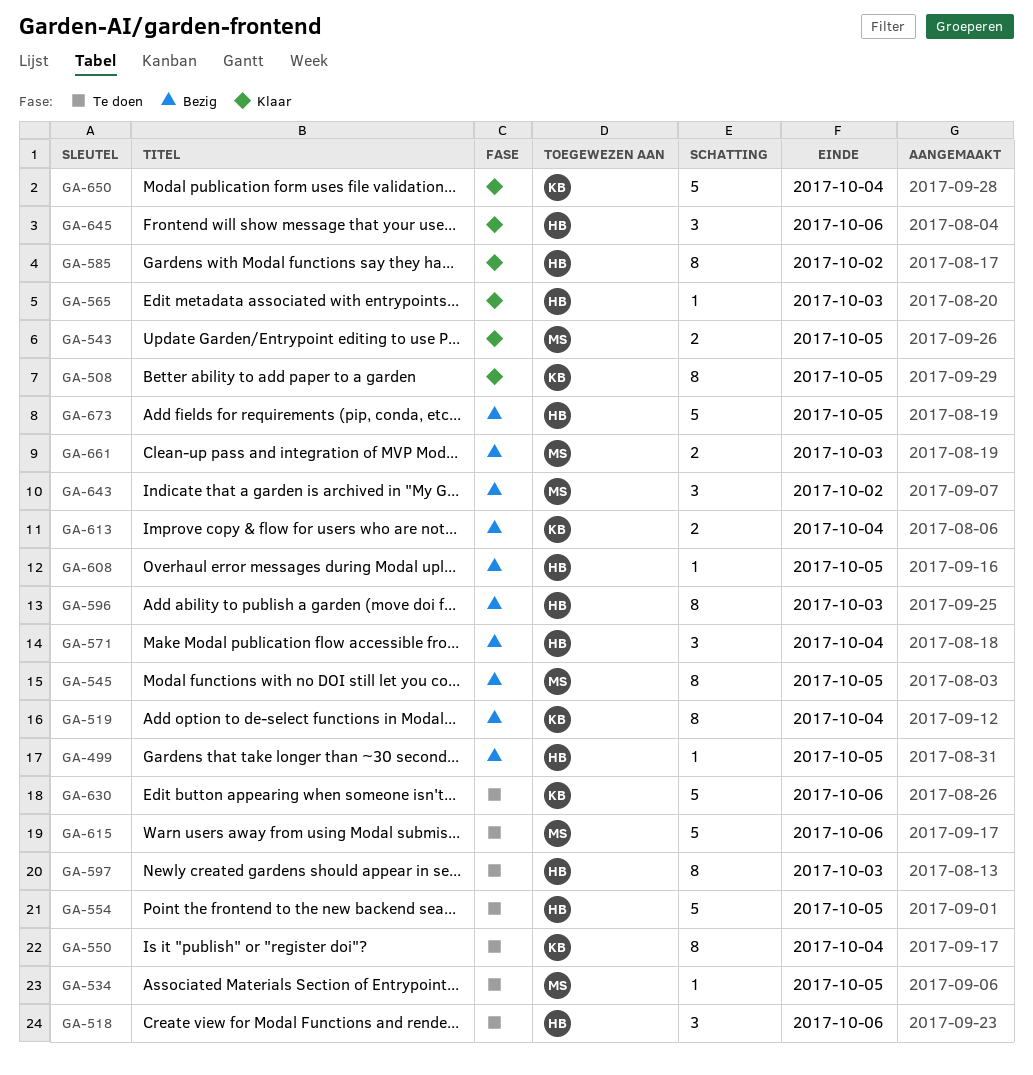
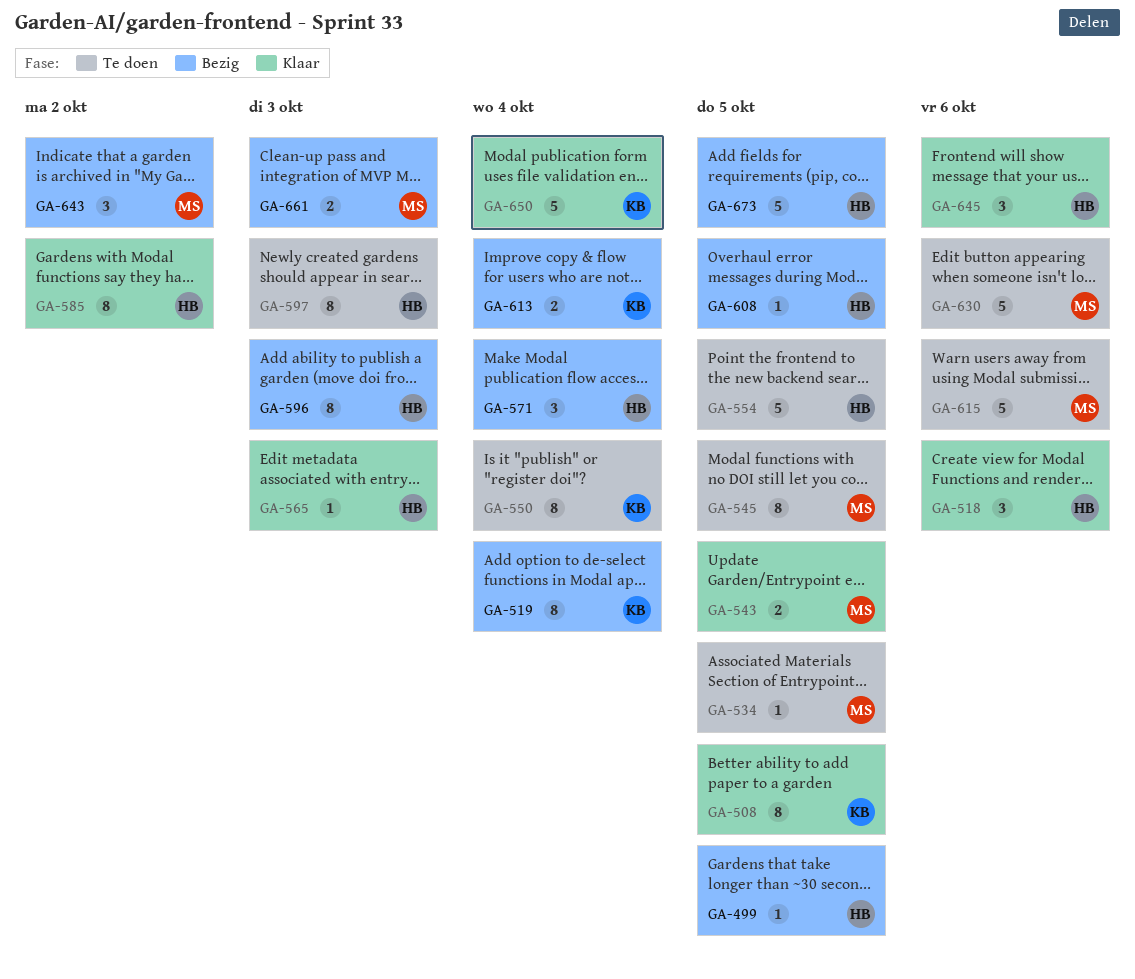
GA-518, status: Te doen -> Klaar
GA-545, status: Bezig -> Te doen
GA-630, owner: KB -> MS

